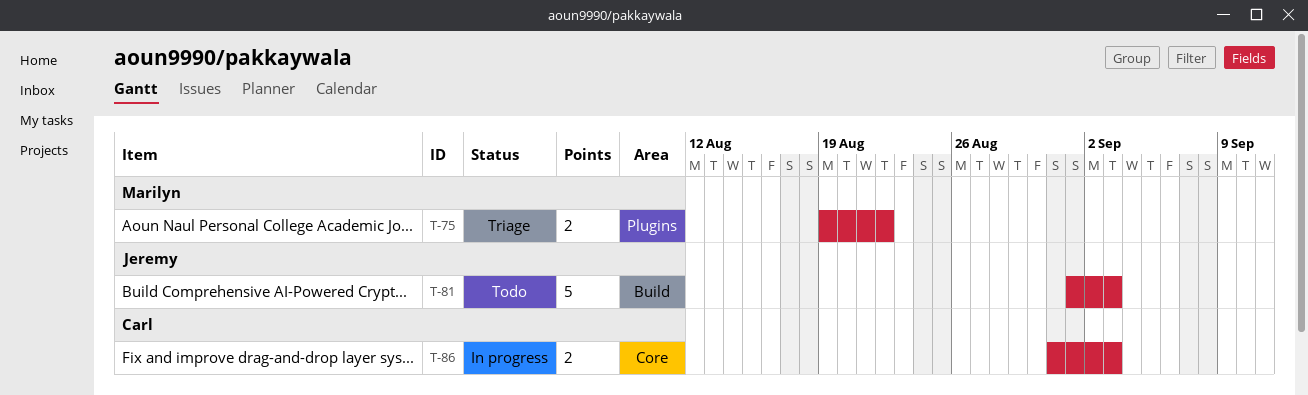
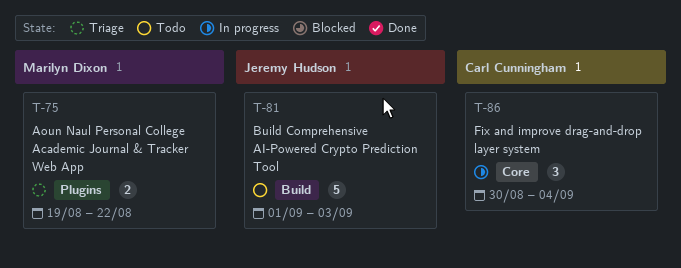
T-86, estimate: 2 -> 3
T-86, start: Aug 31 -> Aug 30
T-86, due: Sep 3 -> Sep 4

